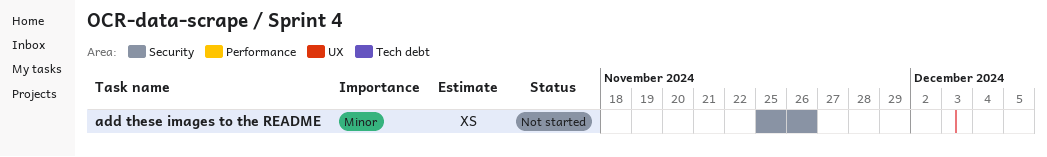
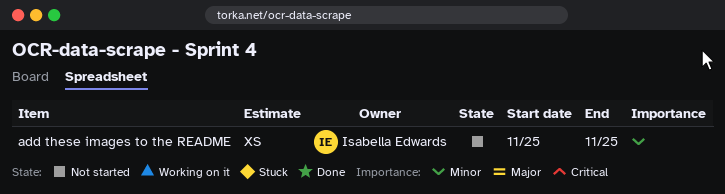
add these images to the README, due: Nov 26 -> Nov 25

